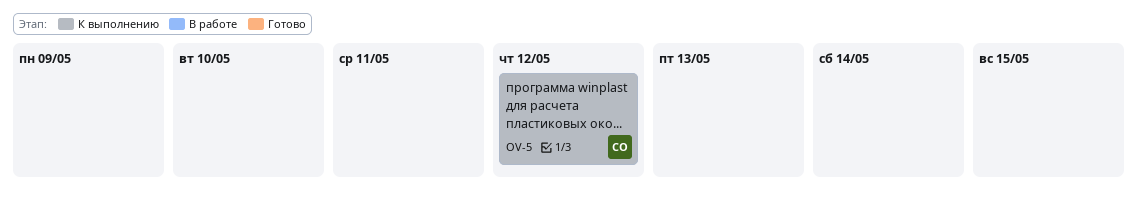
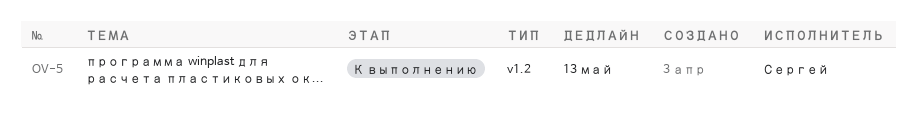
OV-5, due: May 12 -> May 13

